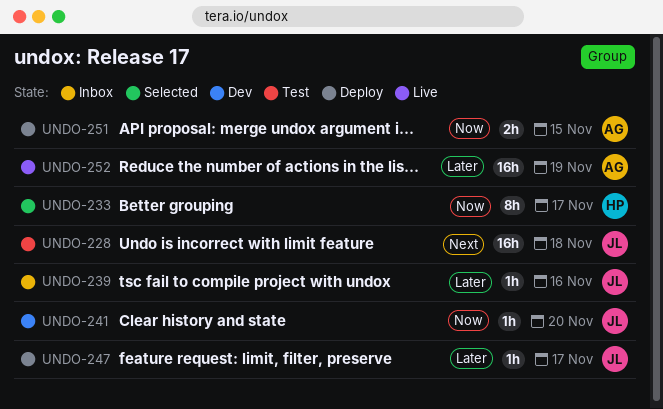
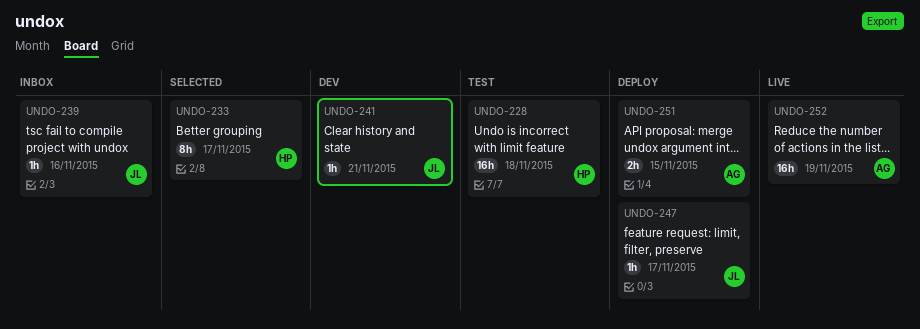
UNDO-228, owner: JL -> HP
UNDO-241, due: Nov 20 -> Nov 21

